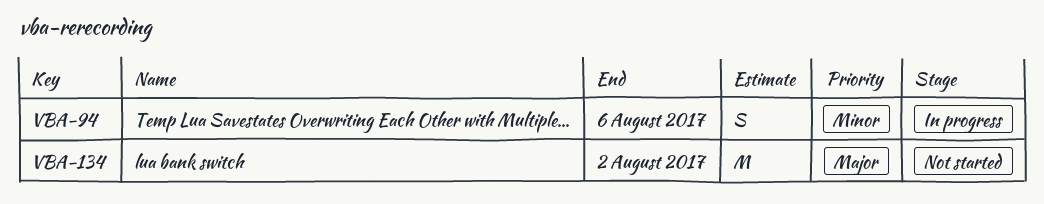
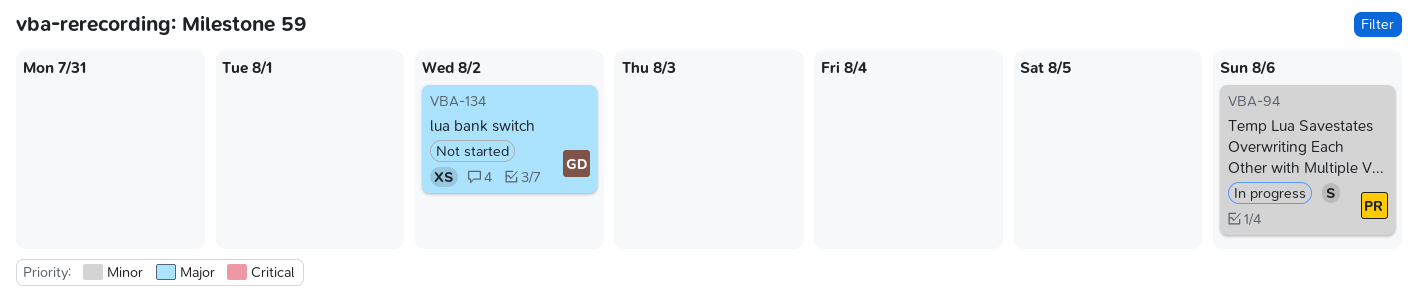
VBA-134, estimate: M -> XS

